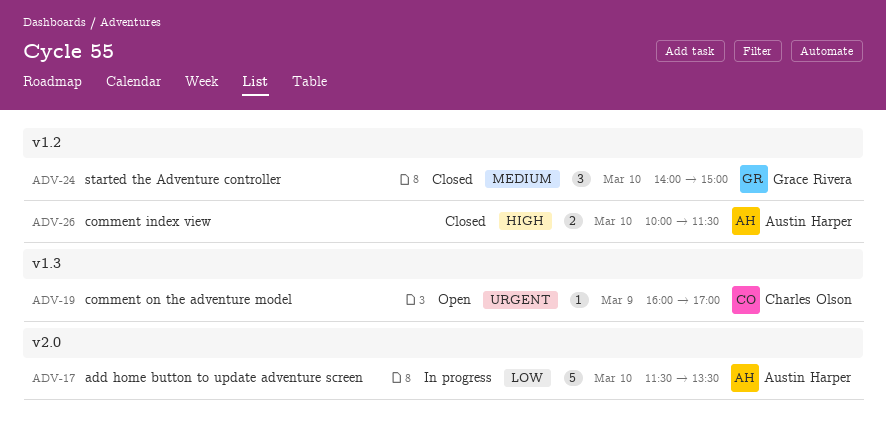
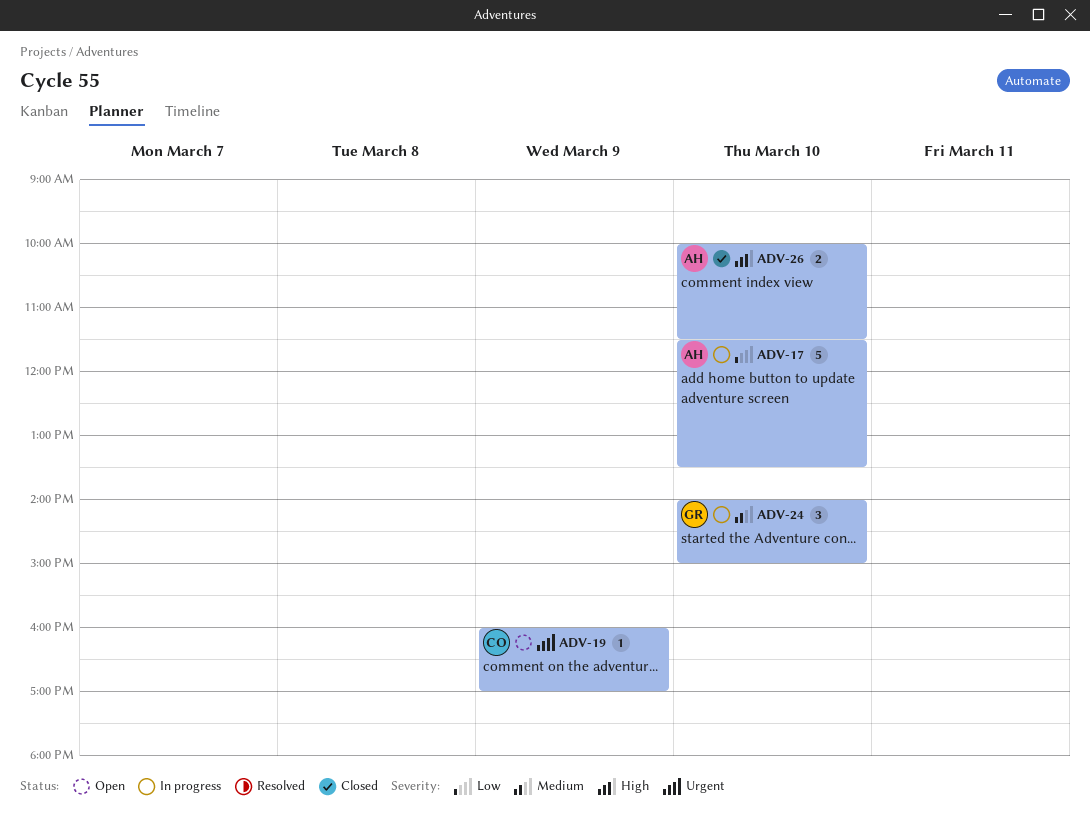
ADV-24, status: Closed -> In progress

